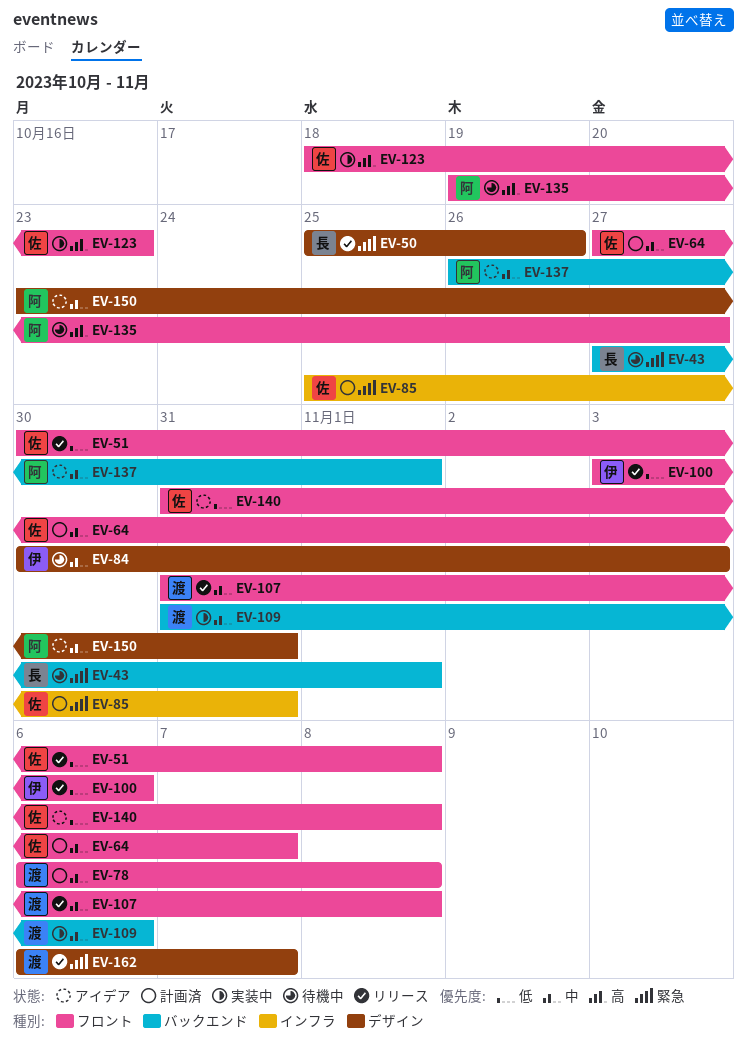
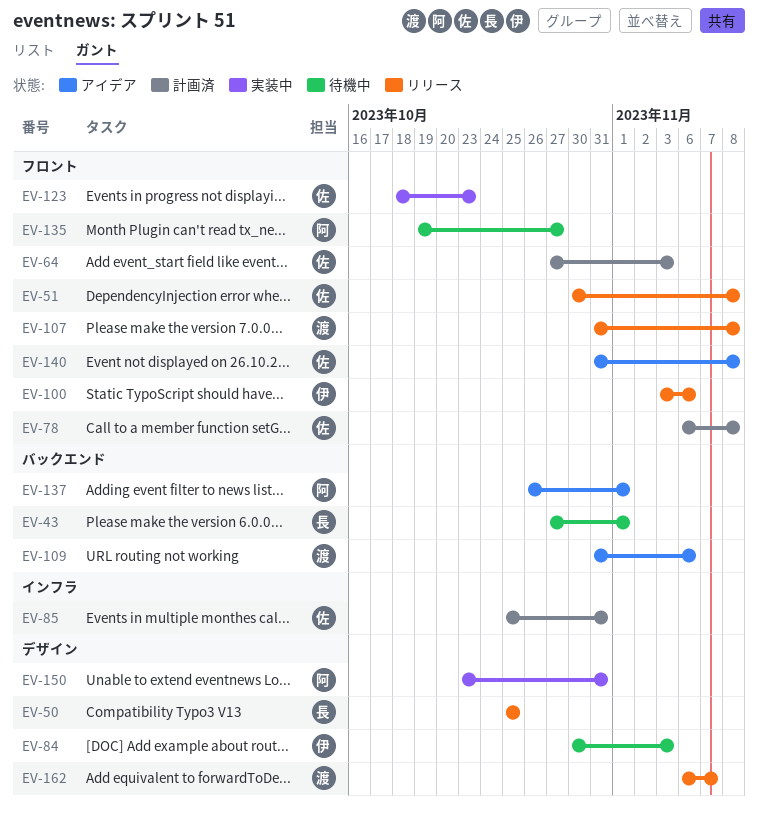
EV-50, due: Oct 26 -> Oct 25
EV-64, due: Nov 7 -> Nov 3
EV-78, owner: 渡 -> 佐
EV-109, status: 実装中 -> アイデア
EV-150, status: アイデア -> 実装中

